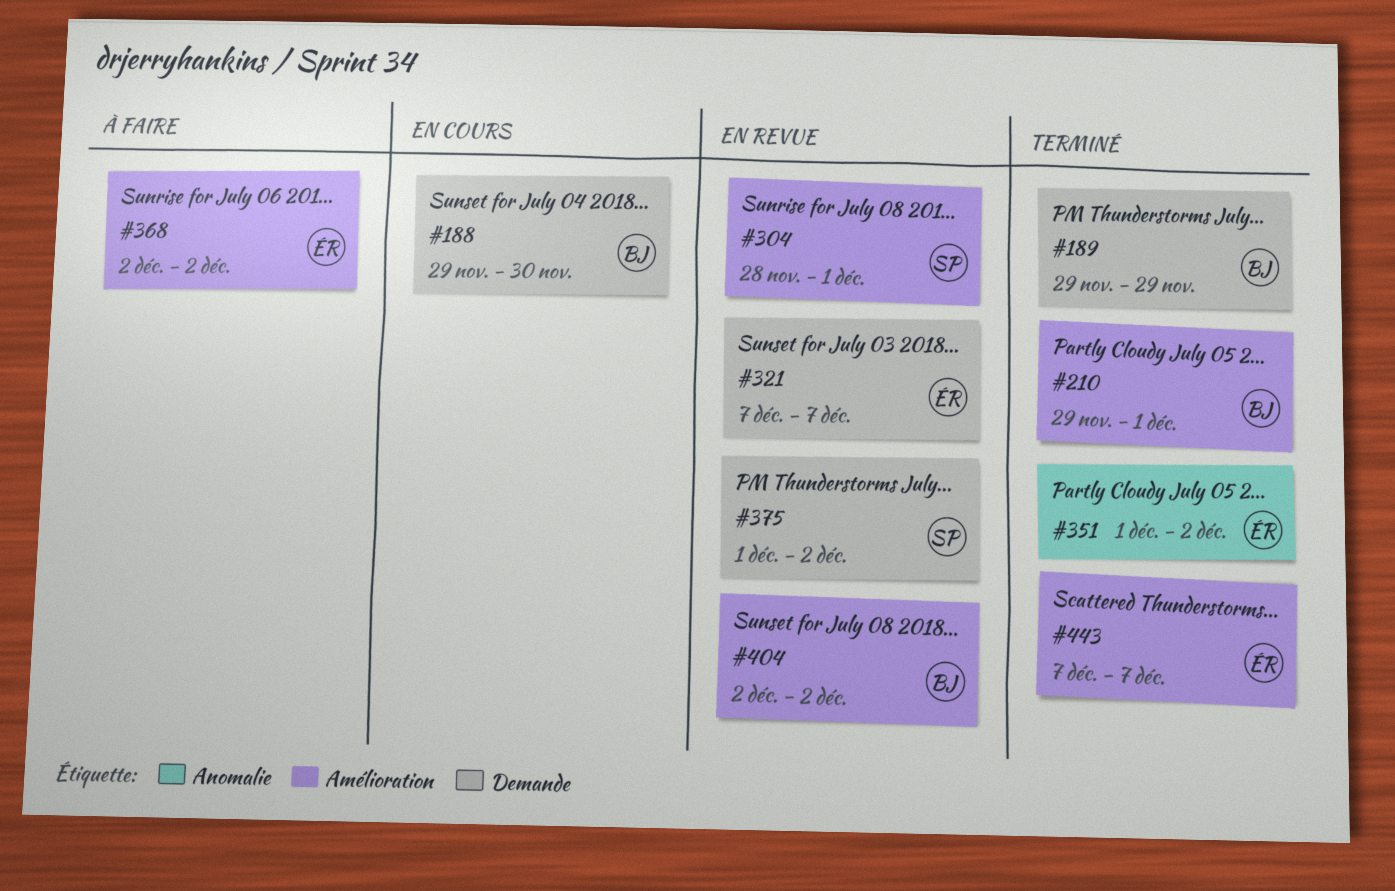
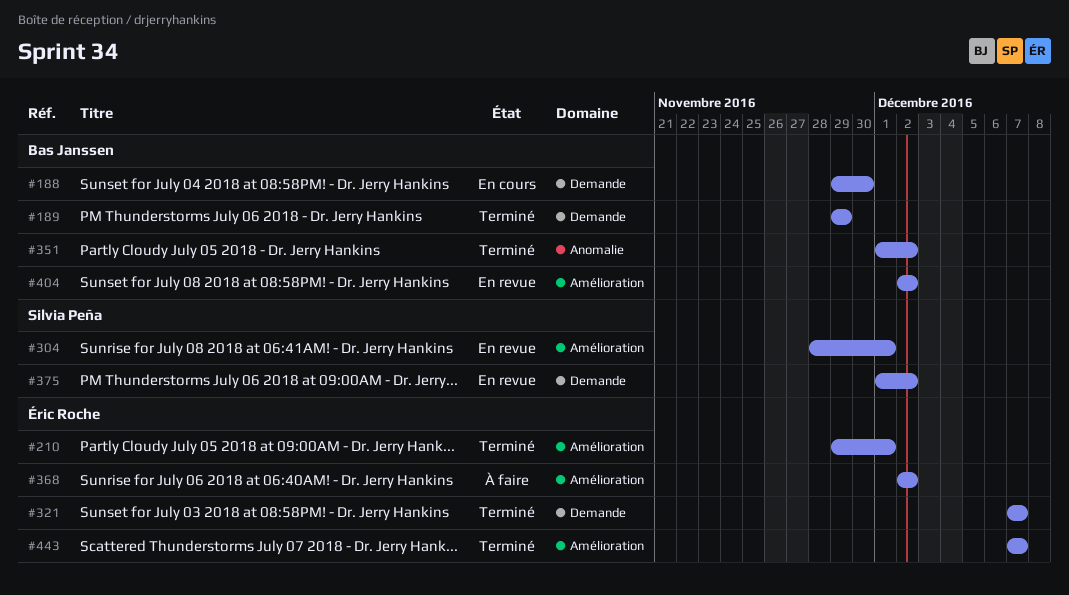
#210, owner: Bas Janssen -> Éric Roche
#321, status: En revue -> Terminé
#351, owner: Éric Roche -> Bas Janssen

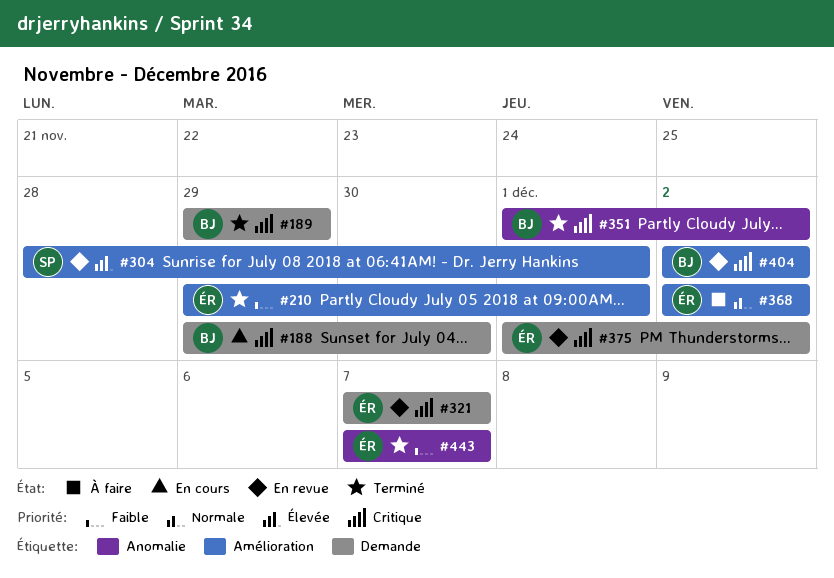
#321, status: Terminé -> En revue
#375, owner: Silvia Peña -> Éric Roche
#443, label: Amélioration -> Anomalie

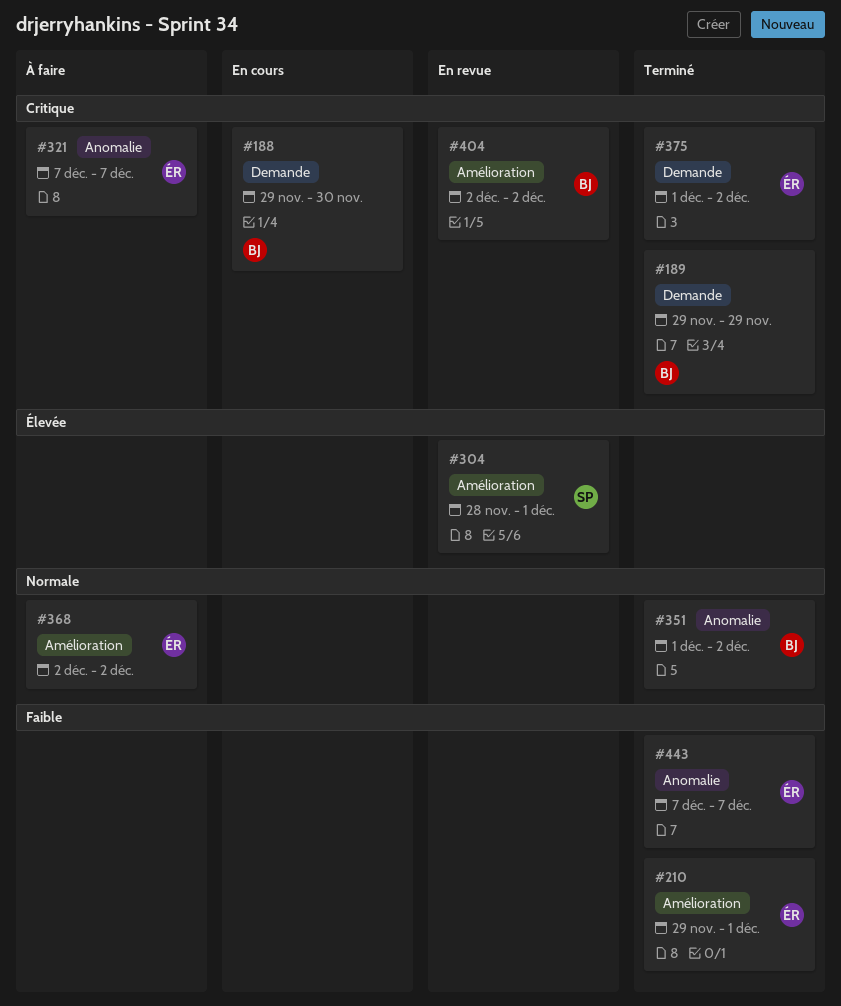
#321, status: En revue -> À faire
#321, label: Demande -> Anomalie
#351, priority: Critique -> Normale
#375, status: En revue -> Terminé

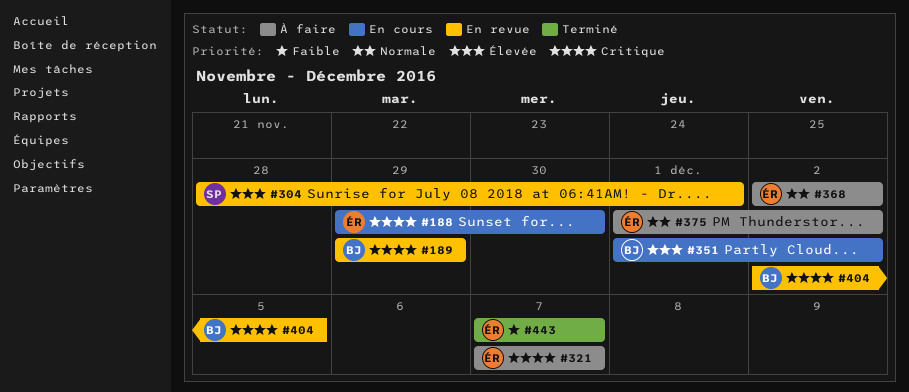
#188, owner: BJ -> ÉR
#189, status: Terminé -> En revue
#210: present -> none
#351, status: Terminé -> En cours
#351, priority: Normale -> Élevée
#375, status: Terminé -> À faire
#375, priority: Critique -> Normale
#404, due: Dec 2 -> Dec 5

